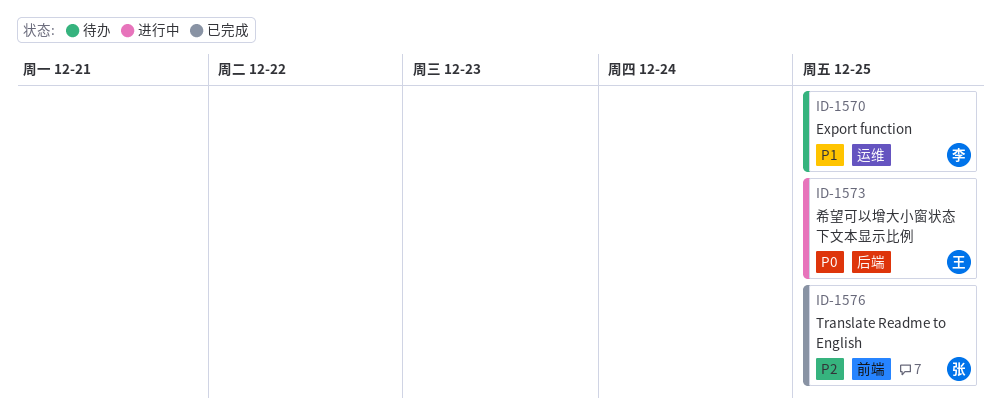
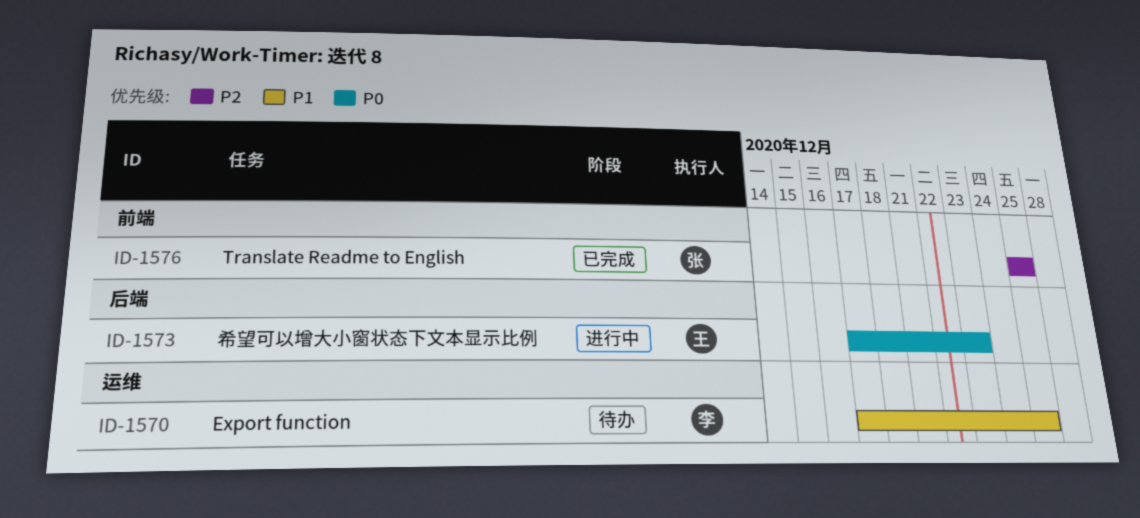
ID-1573, due: Dec 25 -> Dec 23

